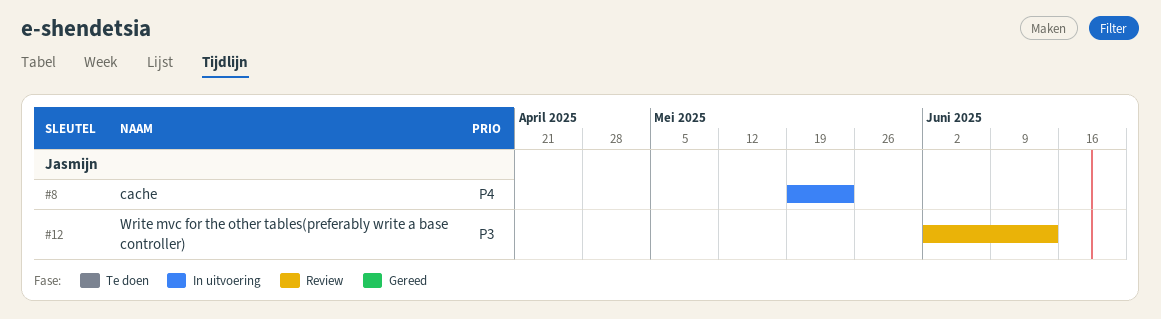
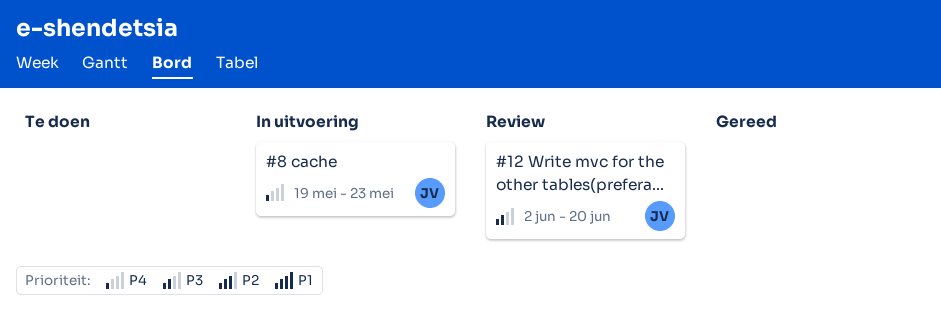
#12, due: Jun 13 -> Jun 20

